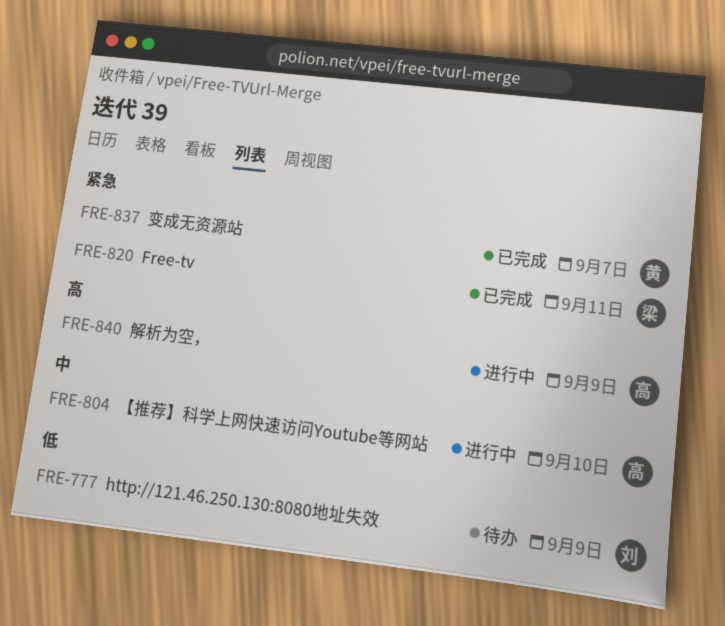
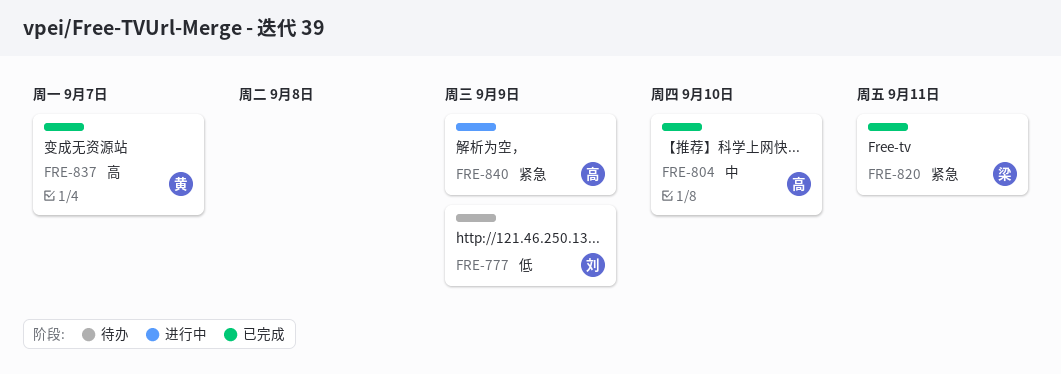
FRE-804, status: 进行中 -> 已完成
FRE-837, priority: 紧急 -> 高
FRE-840, priority: 高 -> 紧急

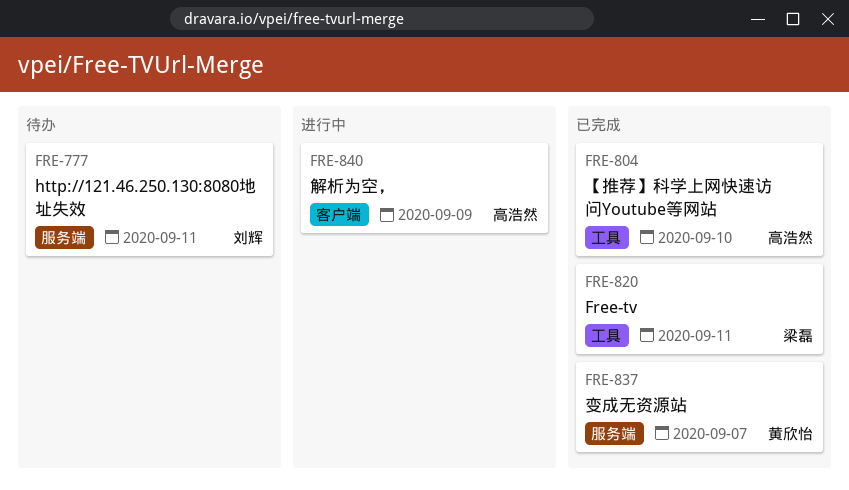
FRE-777, due: Sep 9 -> Sep 11

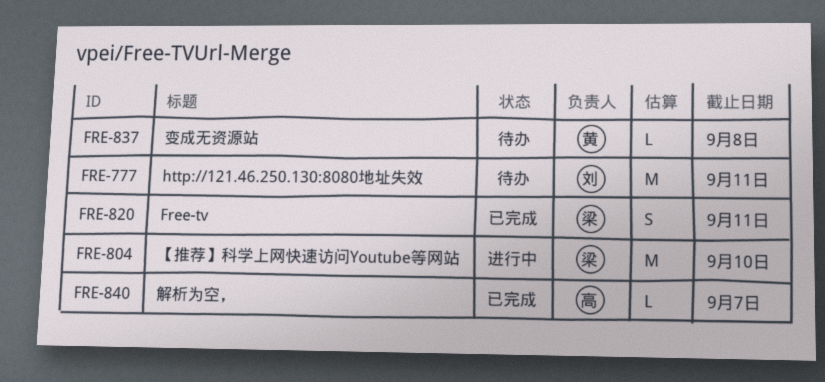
FRE-804, status: 已完成 -> 进行中
FRE-804, owner: 高浩然 -> 梁磊
FRE-837, status: 已完成 -> 待办
FRE-837, due: Sep 7 -> Sep 8
FRE-840, status: 进行中 -> 已完成
FRE-840, due: Sep 9 -> Sep 7

